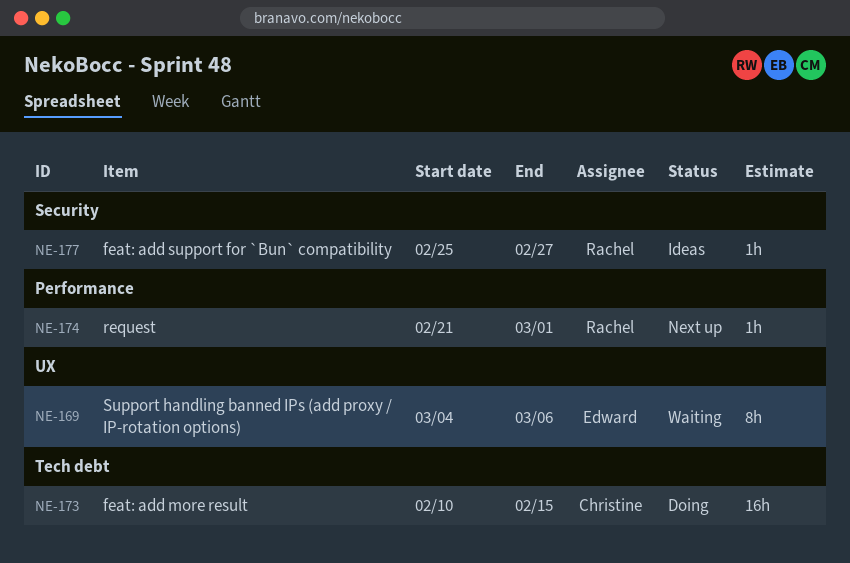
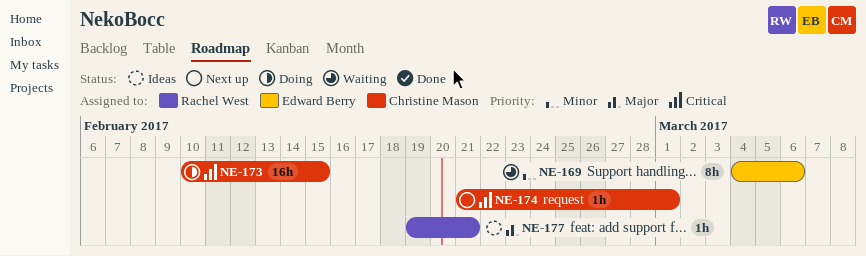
NE-174, owner: Rachel West -> Christine Mason
NE-177, start: Feb 25 -> Feb 19
NE-177, due: Feb 27 -> Feb 21

